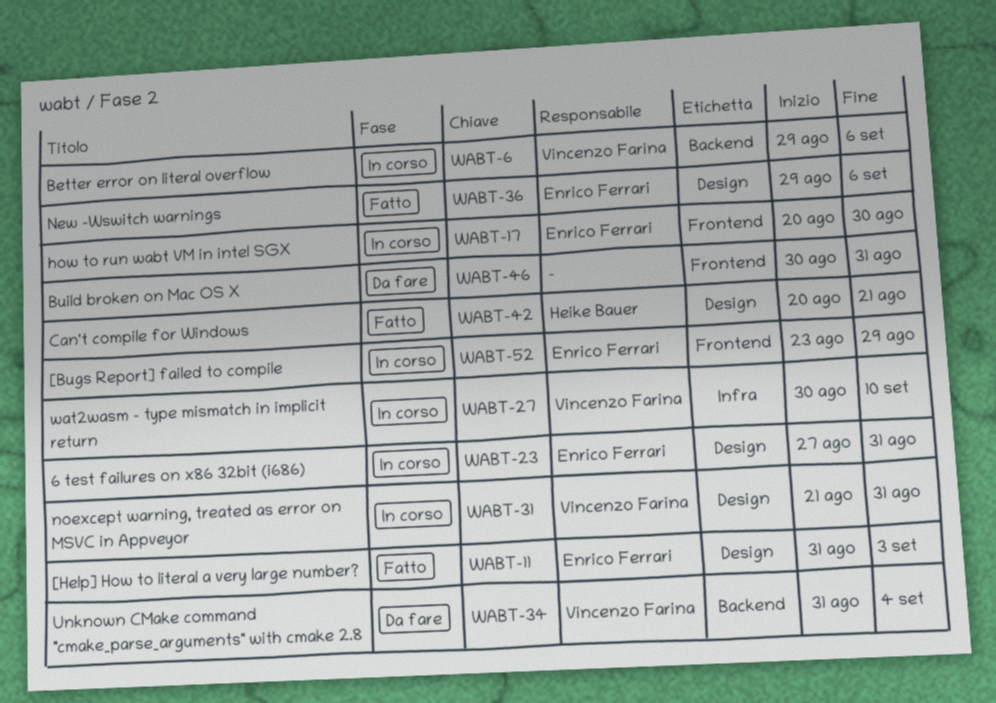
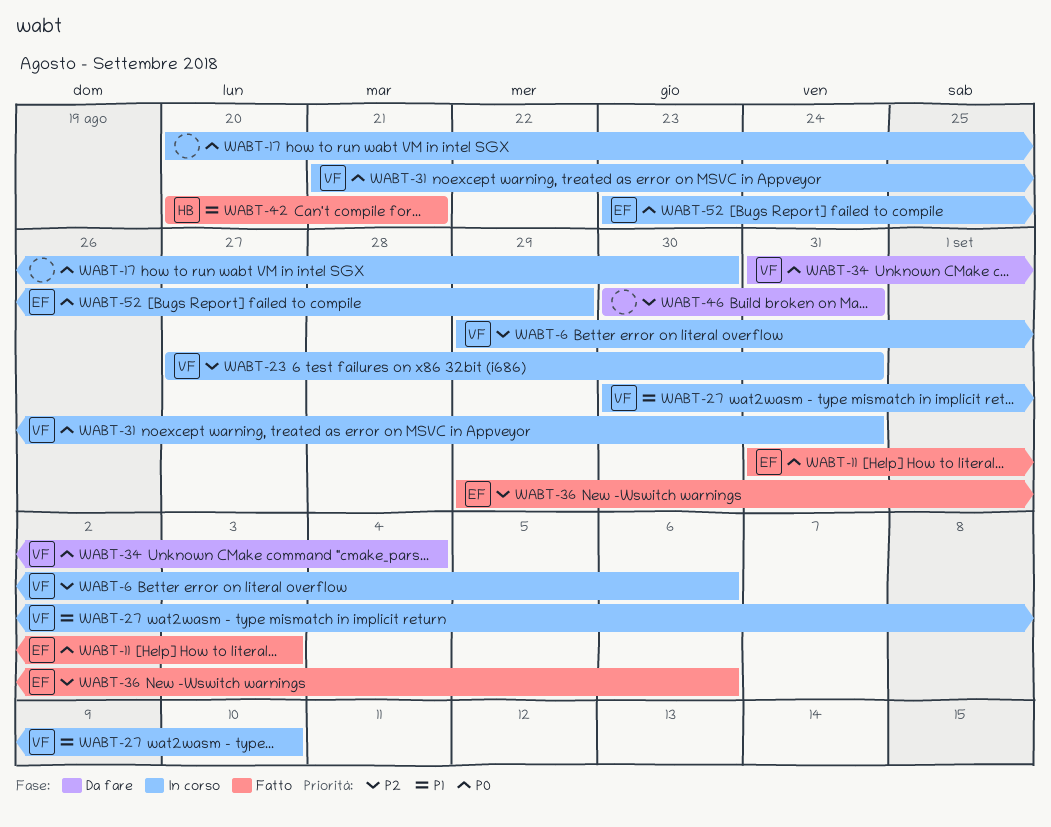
WABT-17, owner: Enrico Ferrari -> none
WABT-23, owner: Enrico Ferrari -> Vincenzo Farina

